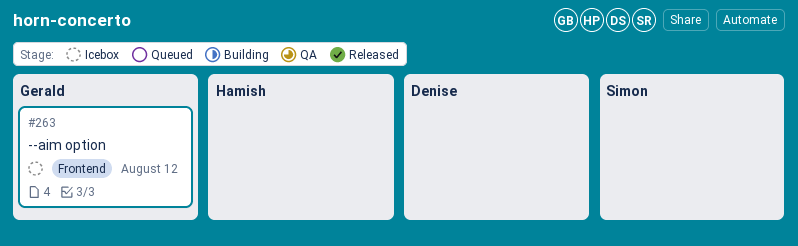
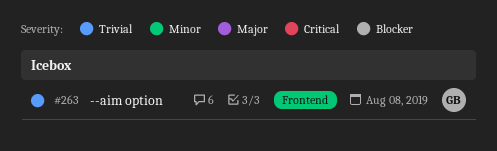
#263, due: Aug 12 -> Aug 8

